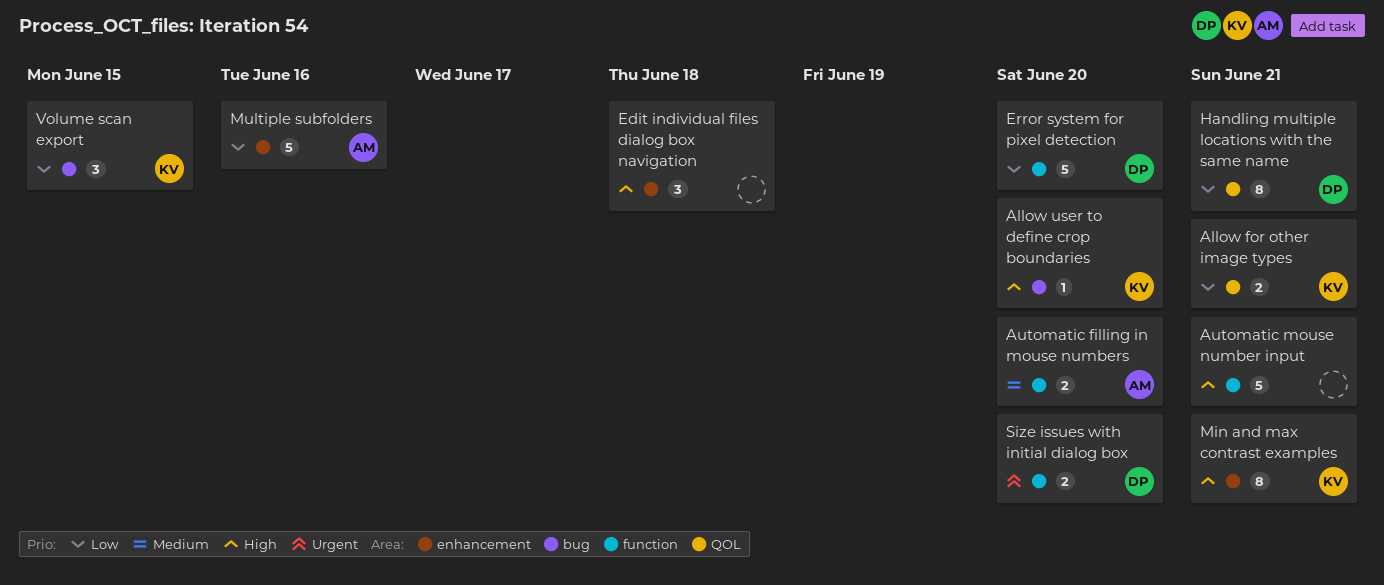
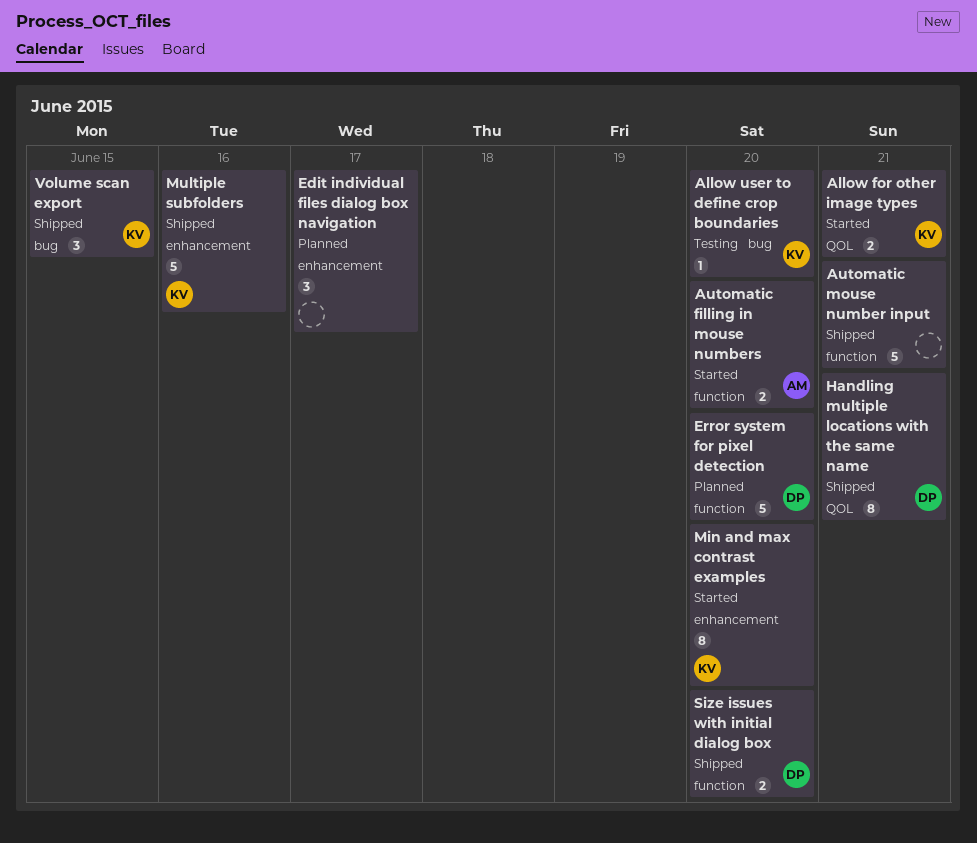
Edit individual files dialog box navigation, due: Jun 18 -> Jun 17
Min and max contrast examples, due: Jun 21 -> Jun 20
Multiple subfolders, owner: AM -> KV

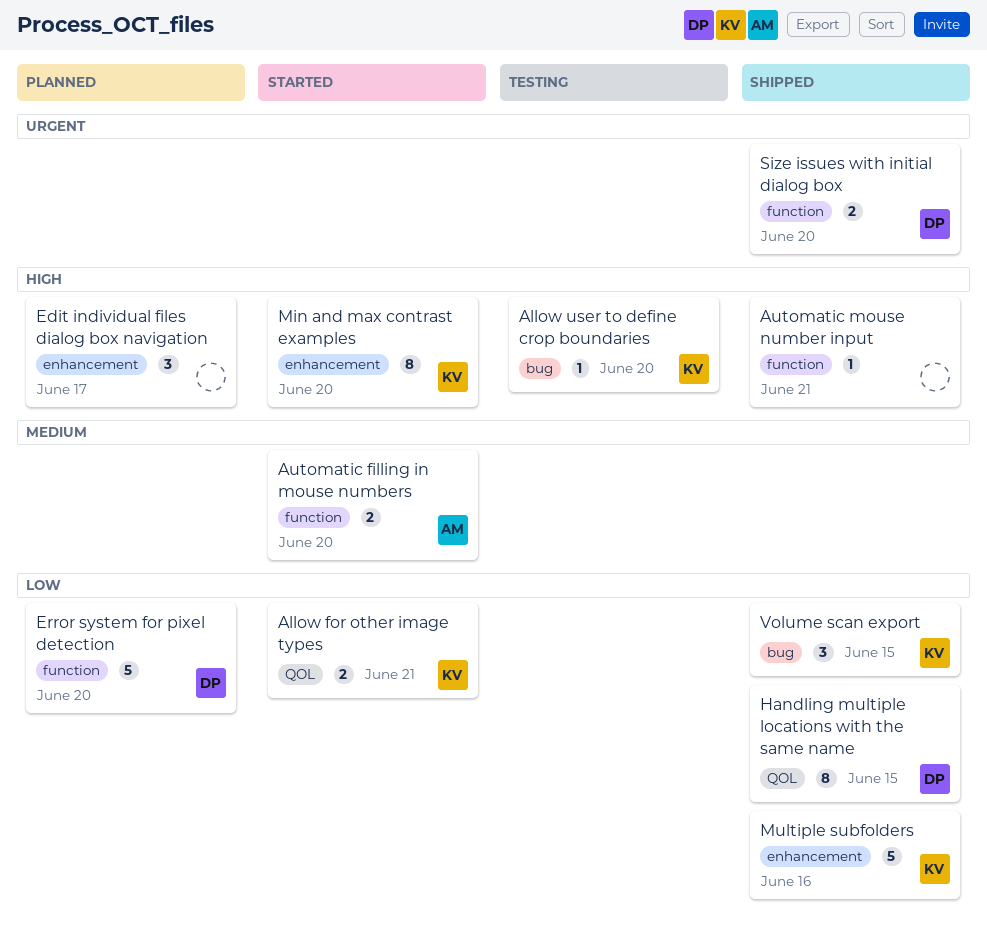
Automatic mouse number input, estimate: 5 -> 1
Handling multiple locations with the same name, due: Jun 21 -> Jun 15

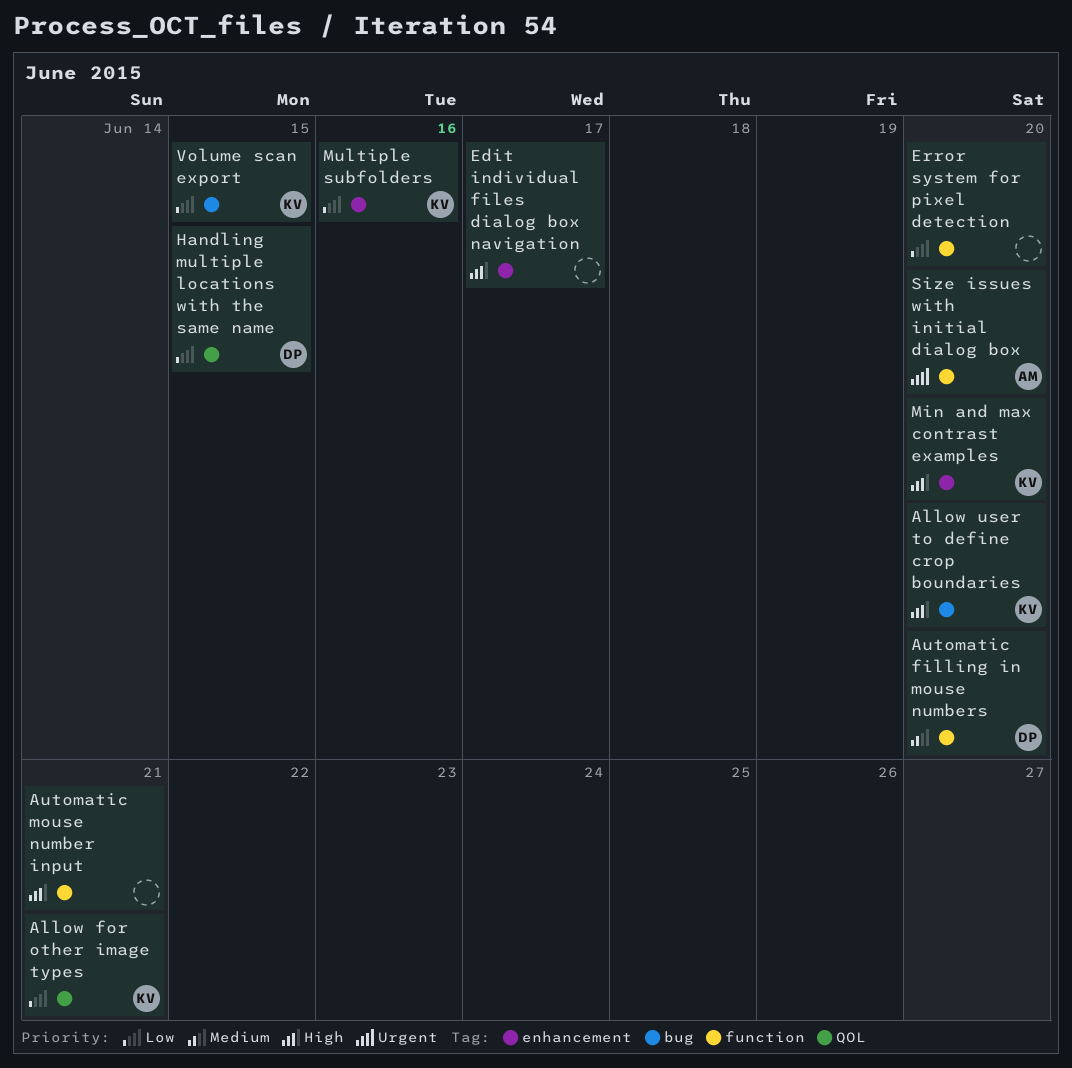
Automatic filling in mouse numbers, owner: AM -> DP
Error system for pixel detection, owner: DP -> none
Size issues with initial dialog box, owner: DP -> AM

